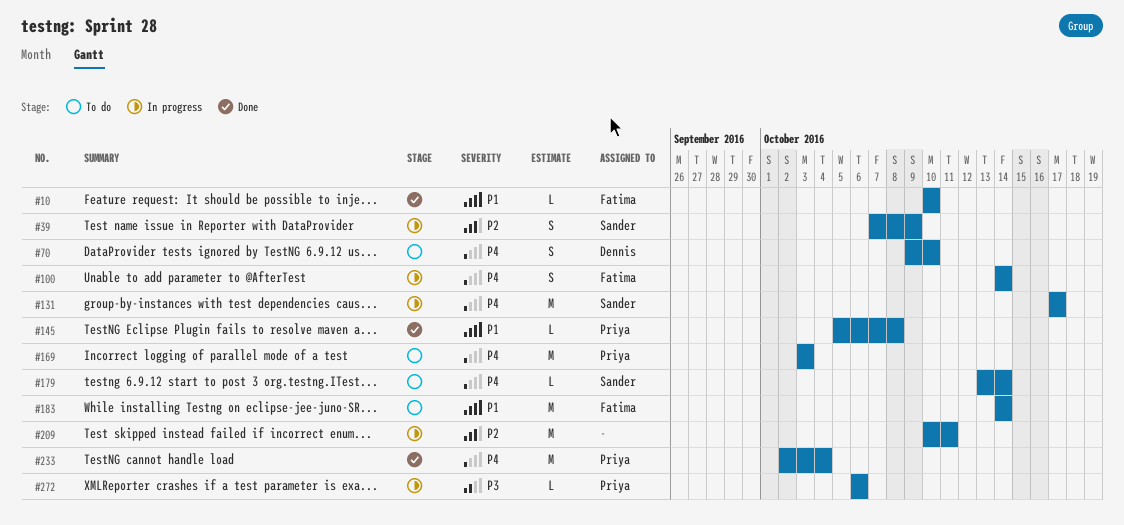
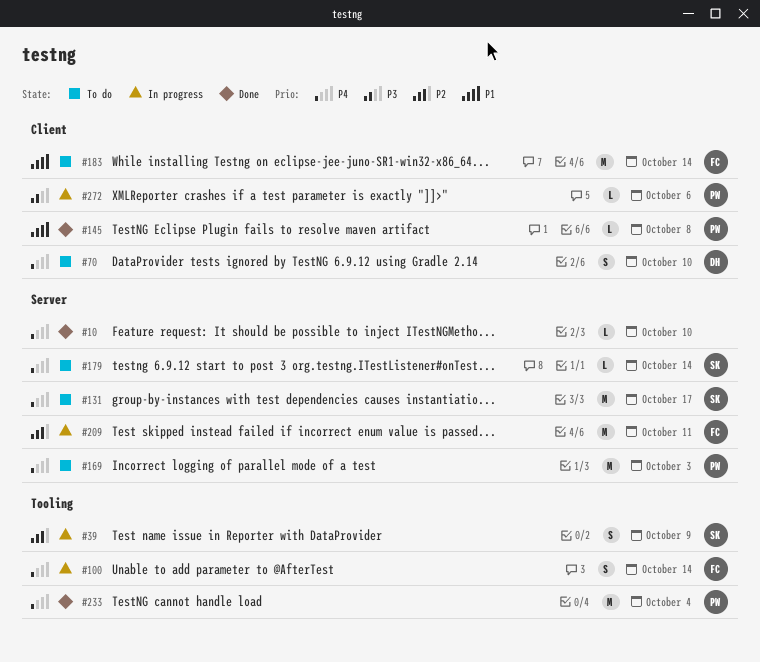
#10, owner: Fatima -> none
#10, priority: P1 -> P4
#131, status: In progress -> To do
#209, owner: none -> Fatima

